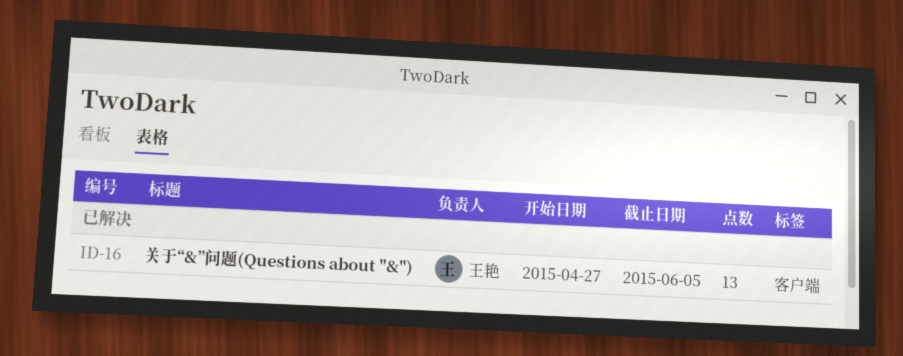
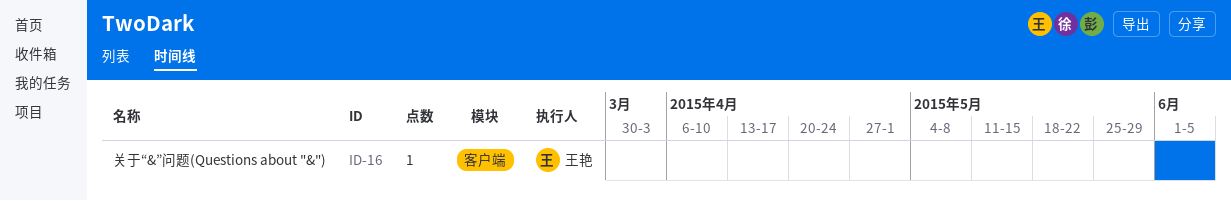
ID-16, estimate: 13 -> 1
ID-16, start: Apr 27 -> Jun 1

